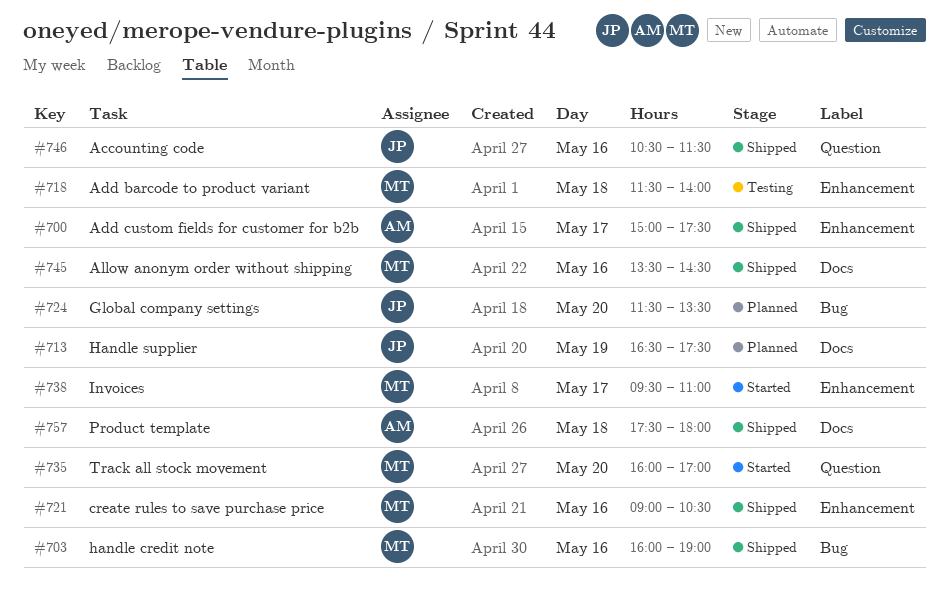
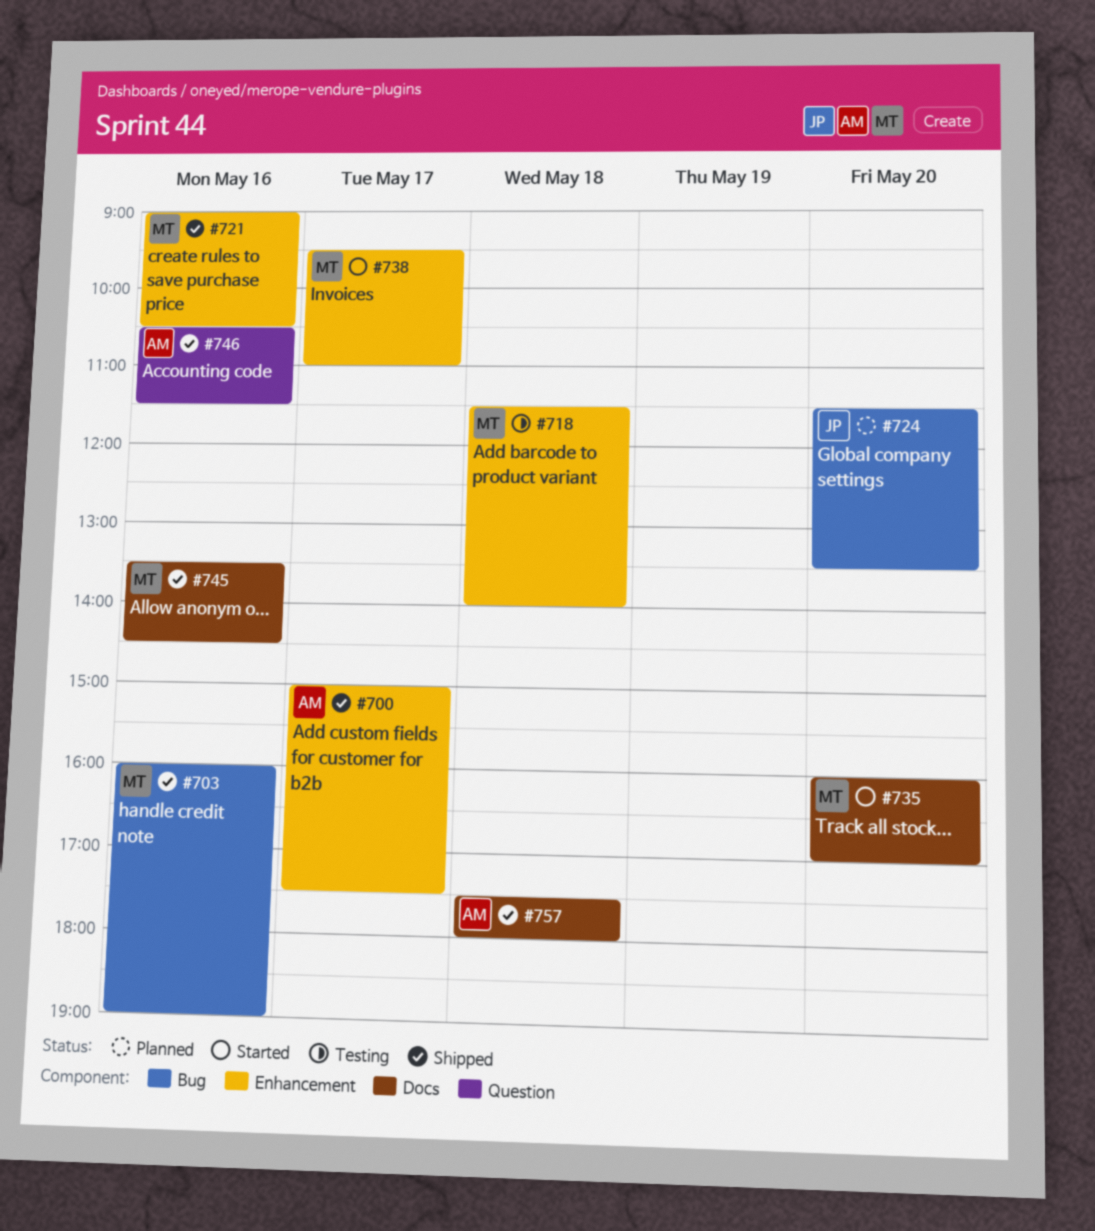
#713: present -> none
#735, label: Question -> Docs
#746, owner: JP -> AM

